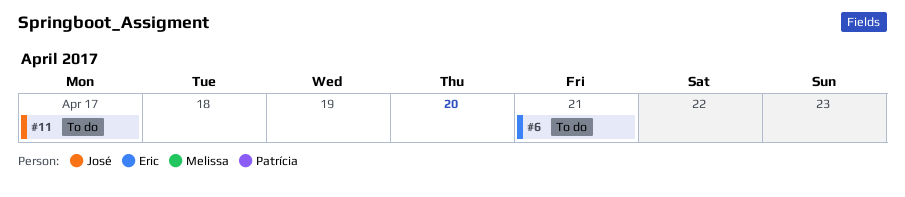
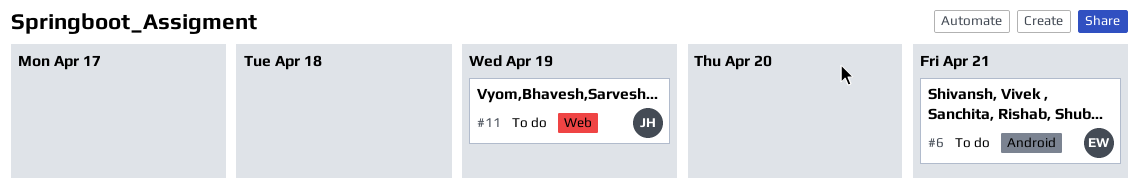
#11, due: Apr 17 -> Apr 19

